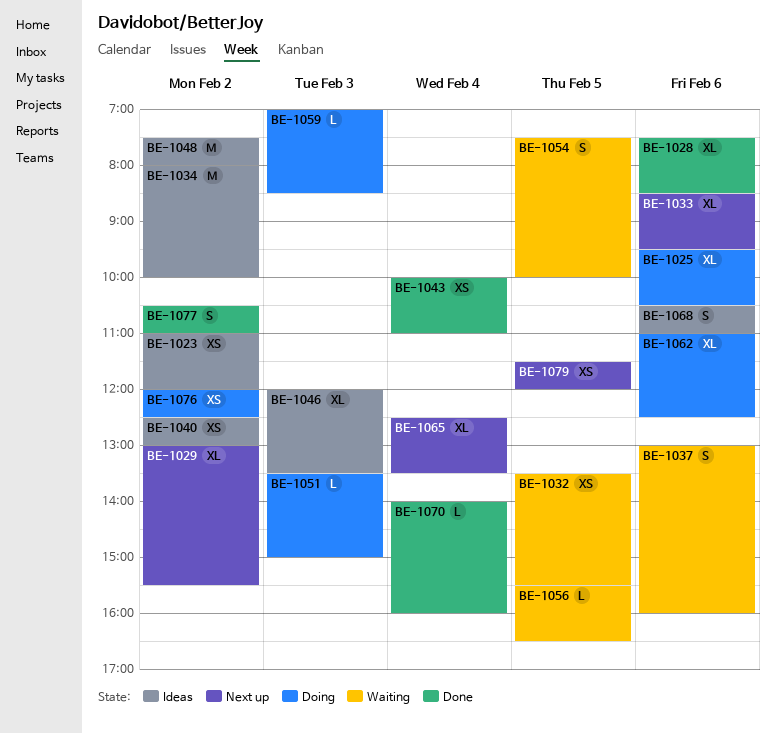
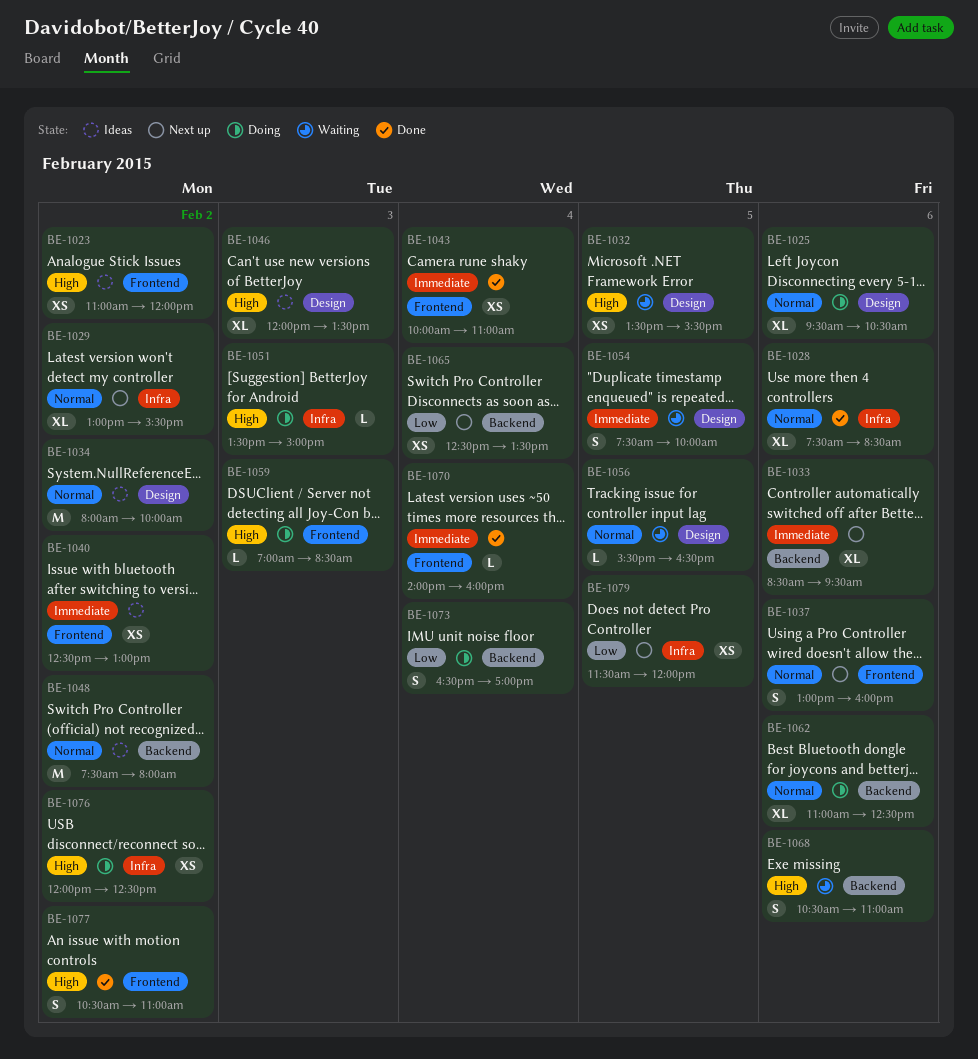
BE-1037, status: Waiting -> Next up
BE-1065, estimate: XL -> XS
BE-1068, status: Ideas -> Waiting
BE-1073: none -> present

